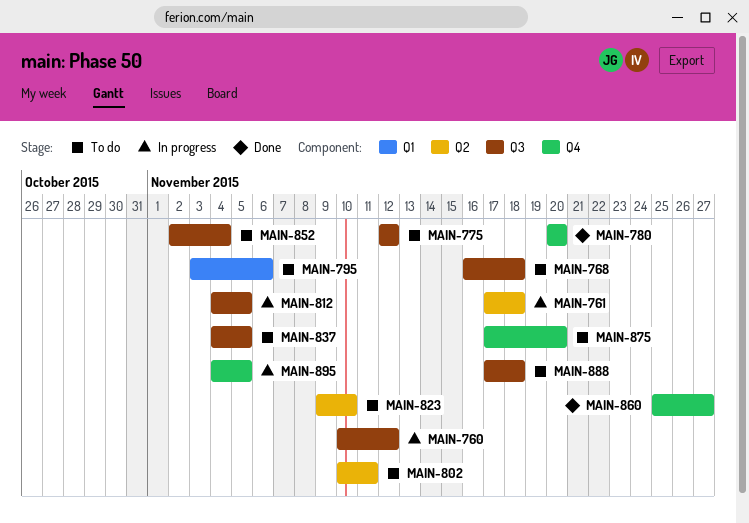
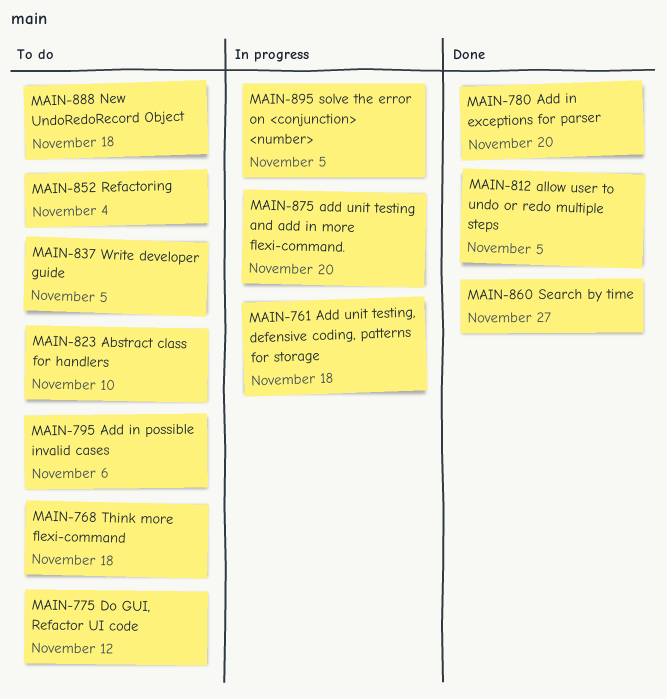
MAIN-760: present -> none
MAIN-802: present -> none
MAIN-812, status: In progress -> Done
MAIN-875, status: To do -> In progress

